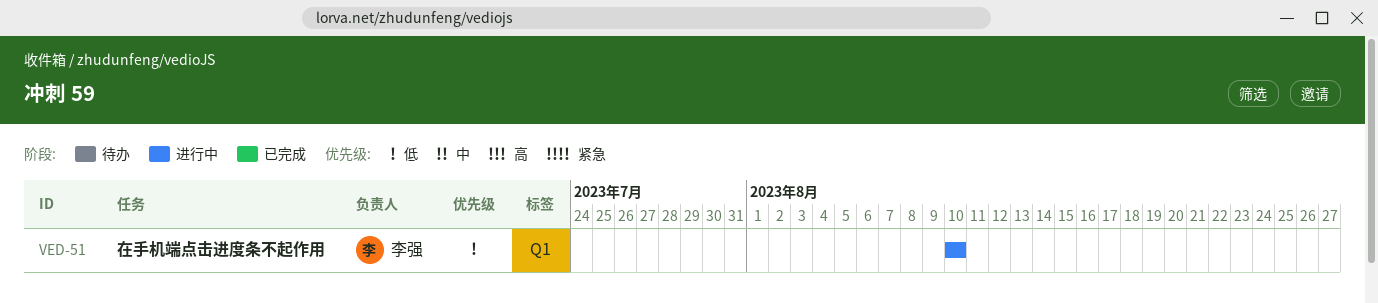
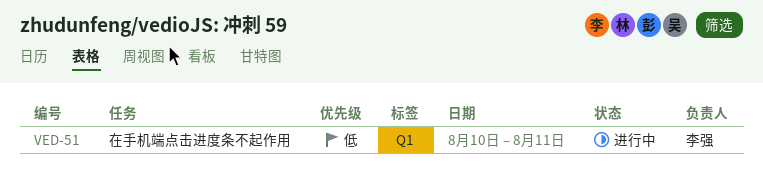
VED-51, due: Aug 10 -> Aug 11

